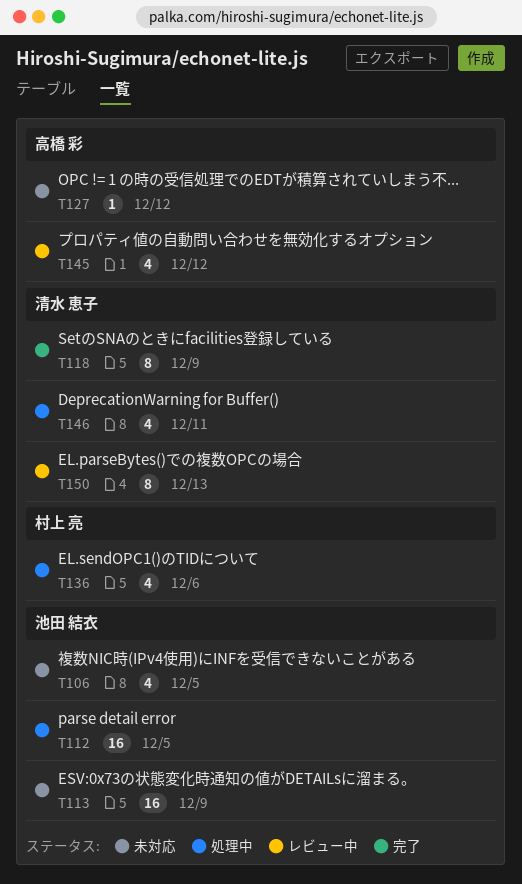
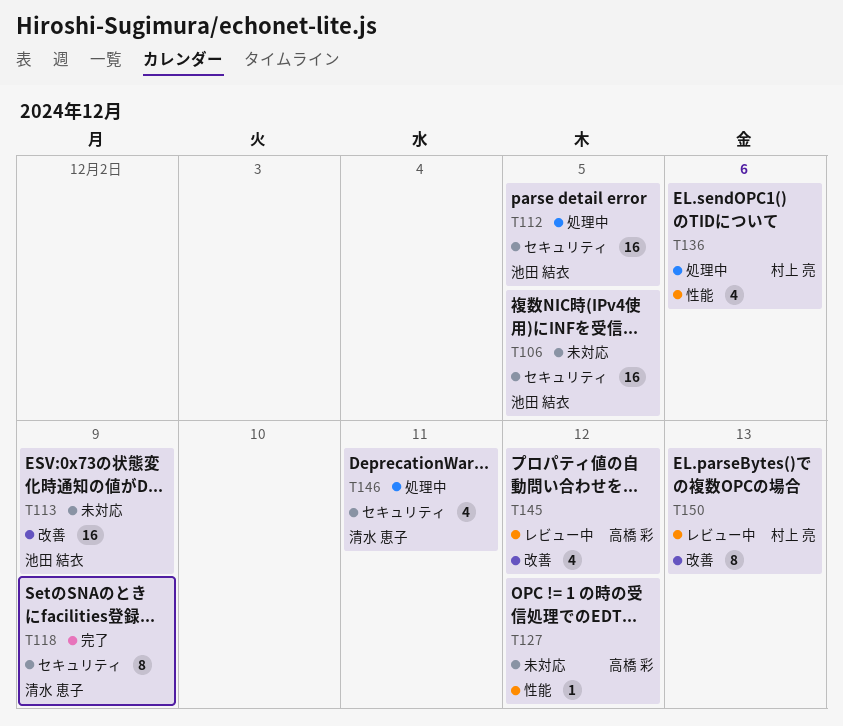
T106, estimate: 4 -> 16
T150, owner: 清水 恵子 -> 村上 亮

